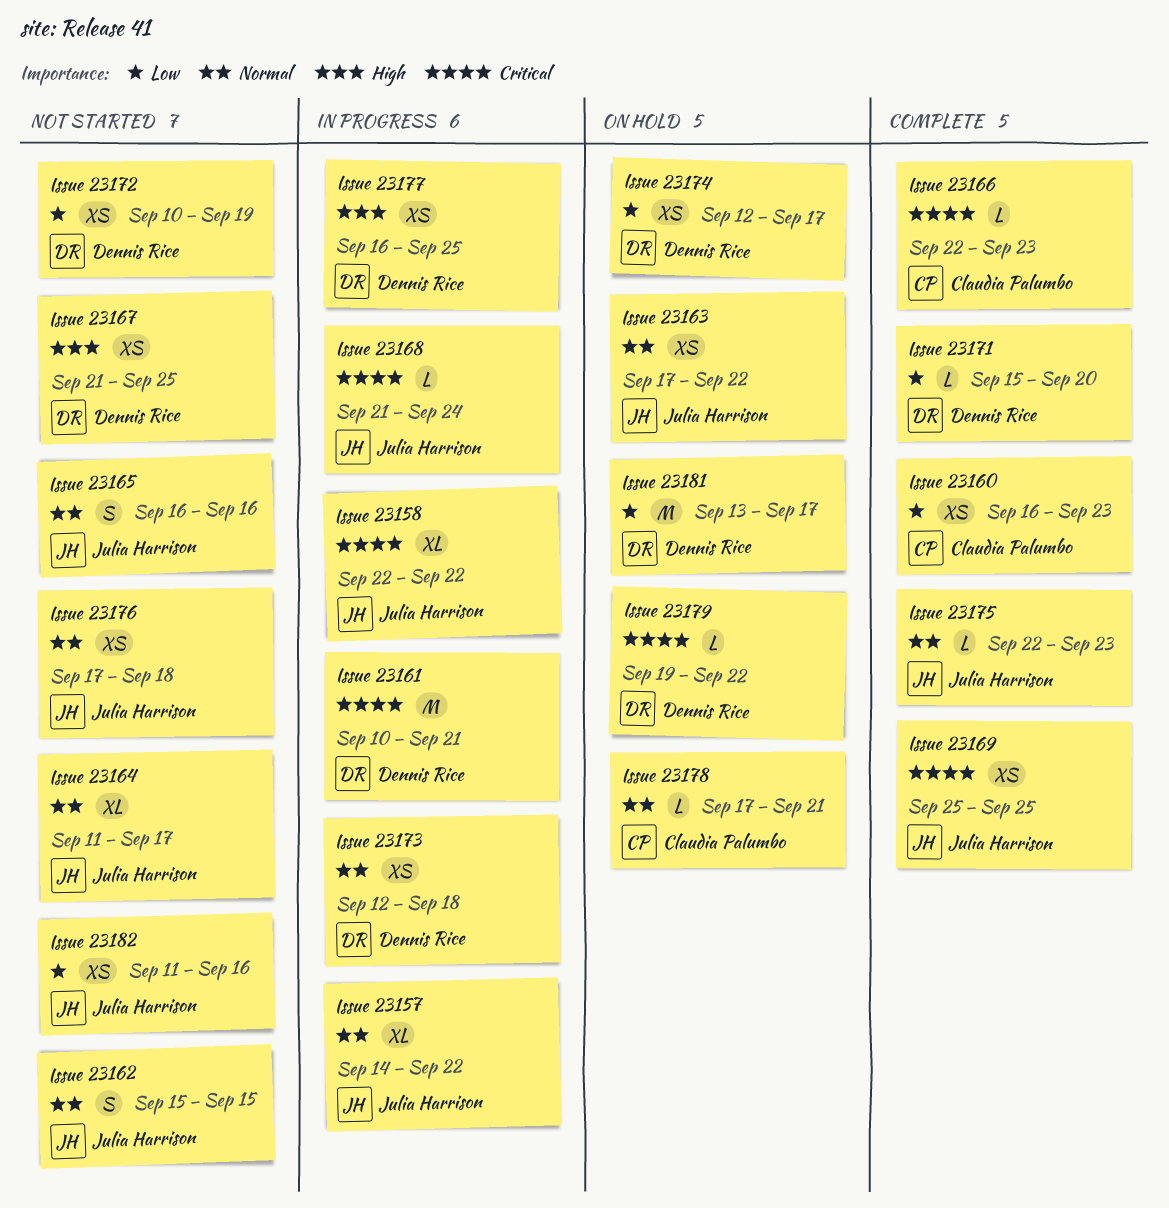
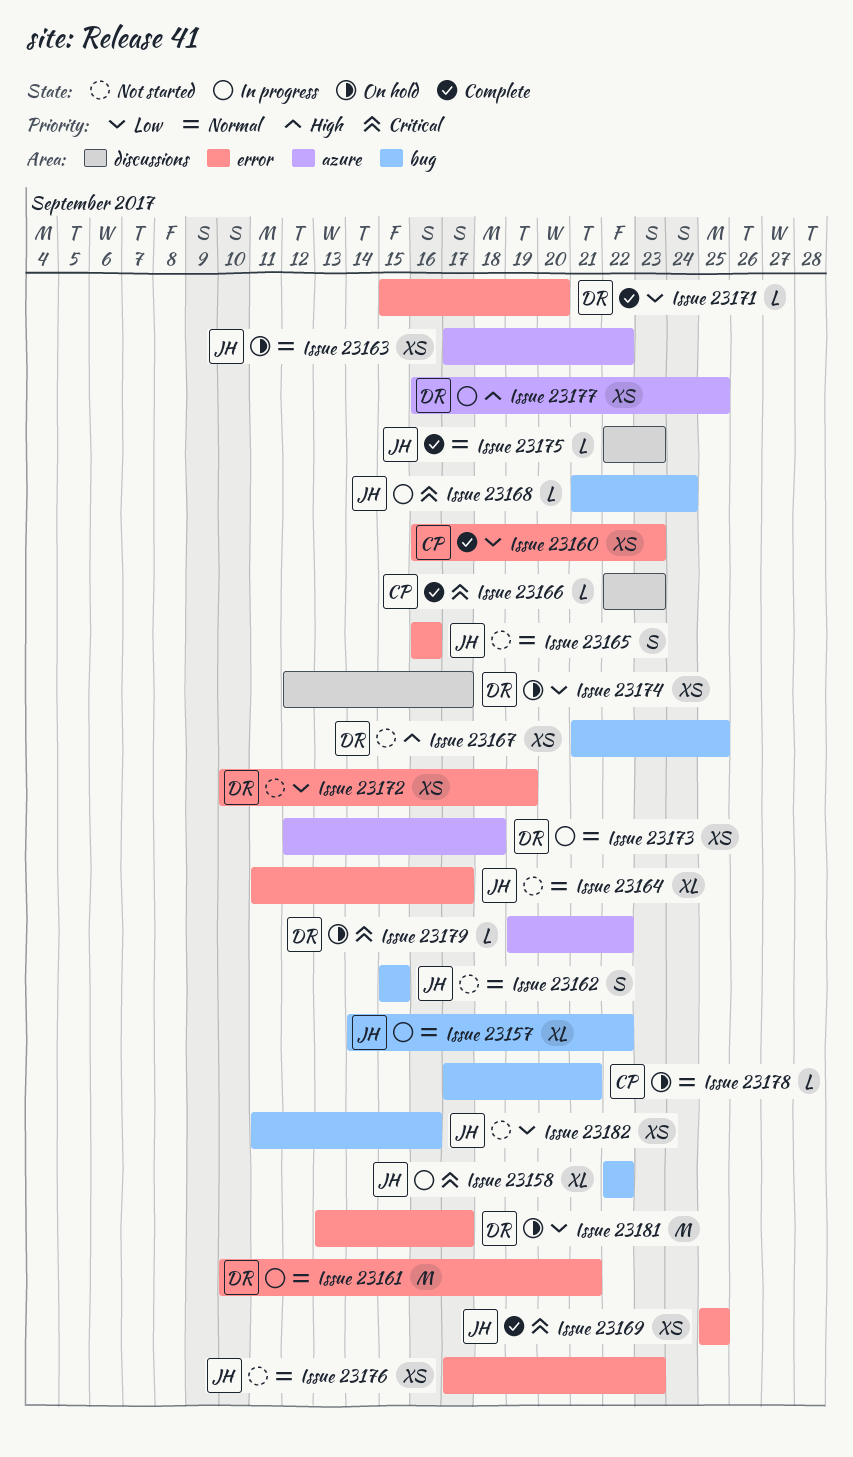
Issue 23161, priority: Critical -> Normal
Issue 23176, due: Sep 18 -> Sep 23

